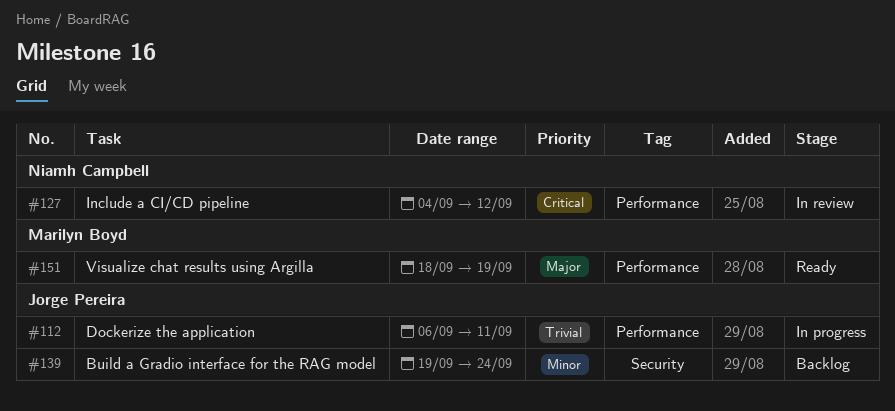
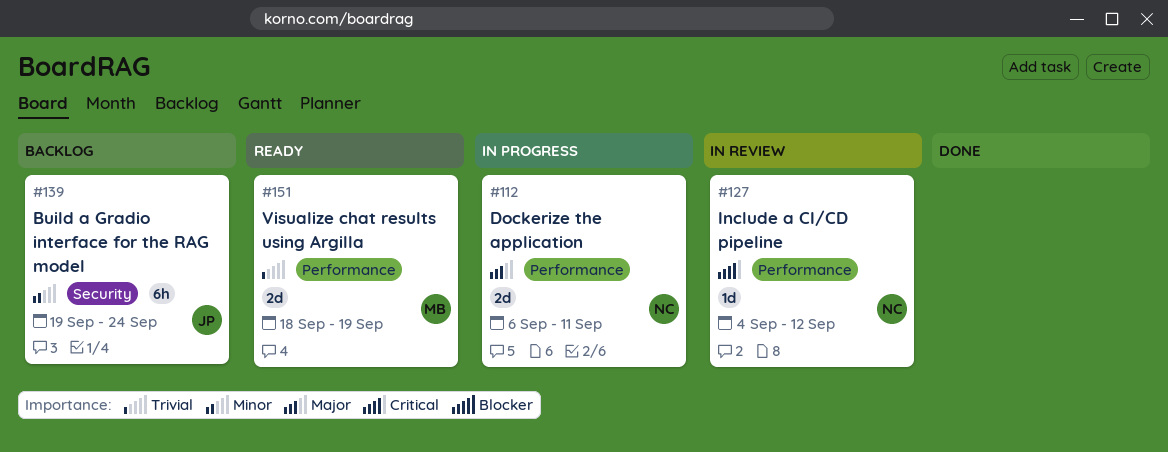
#112, owner: Jorge Pereira -> Niamh Campbell
#112, priority: Trivial -> Major
#151, priority: Major -> Trivial

